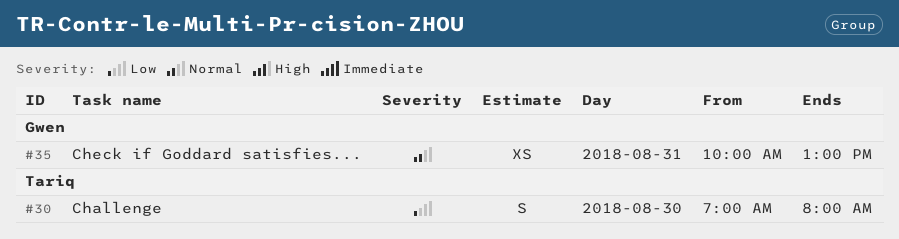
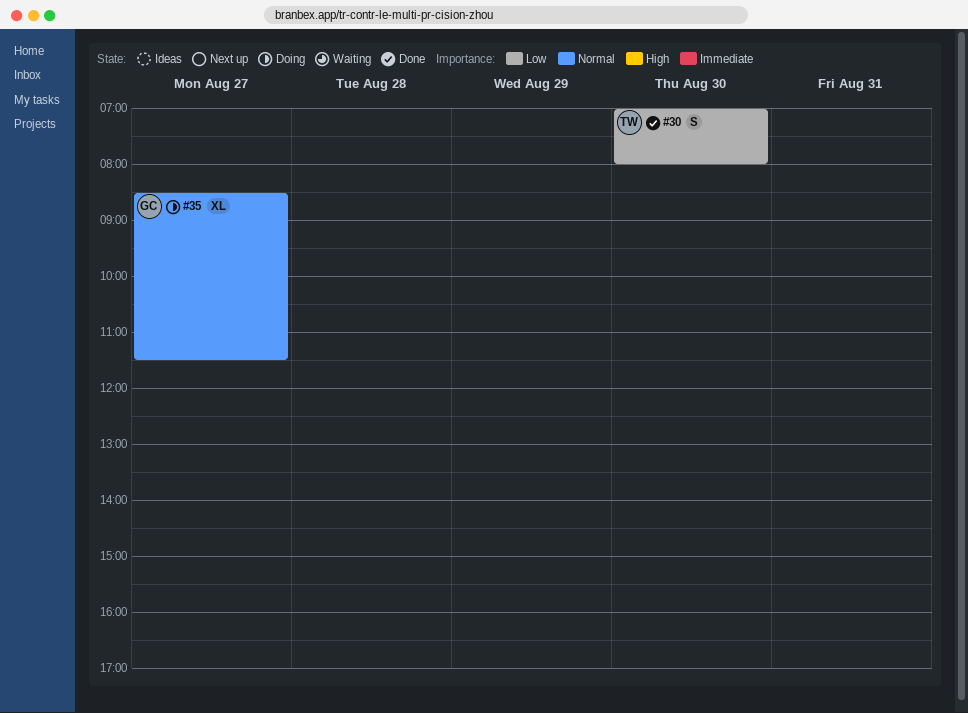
#35, estimate: XS -> XL
#35, day: Aug 31 -> Aug 27
#35, begins: 10:00 -> 08:30
#35, ends: 13:00 -> 11:30

